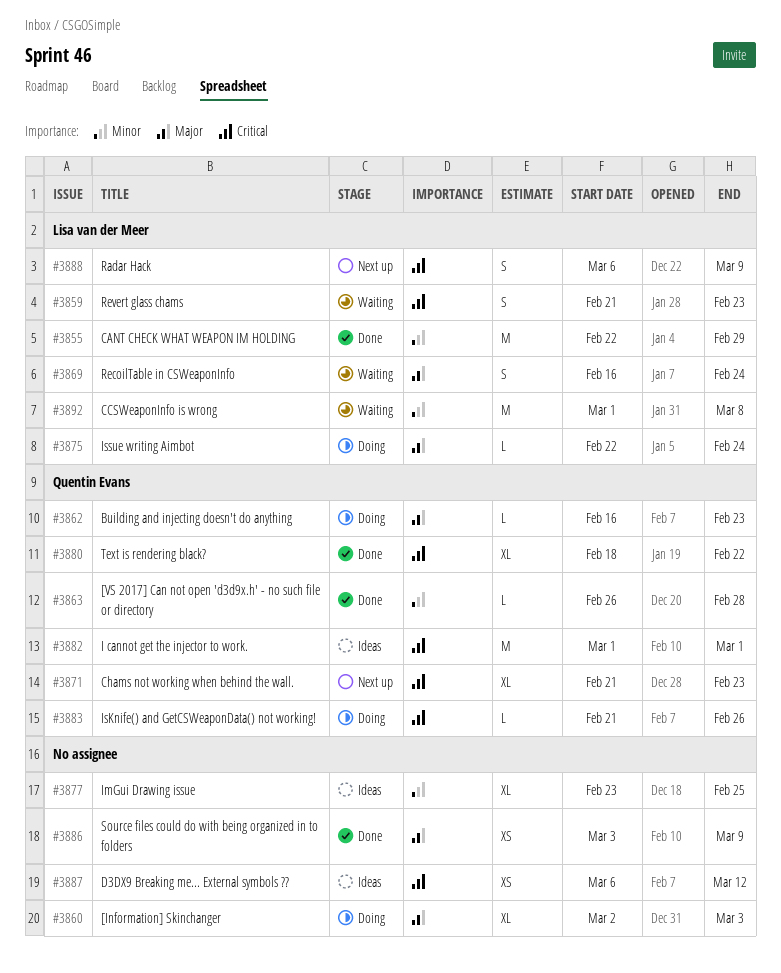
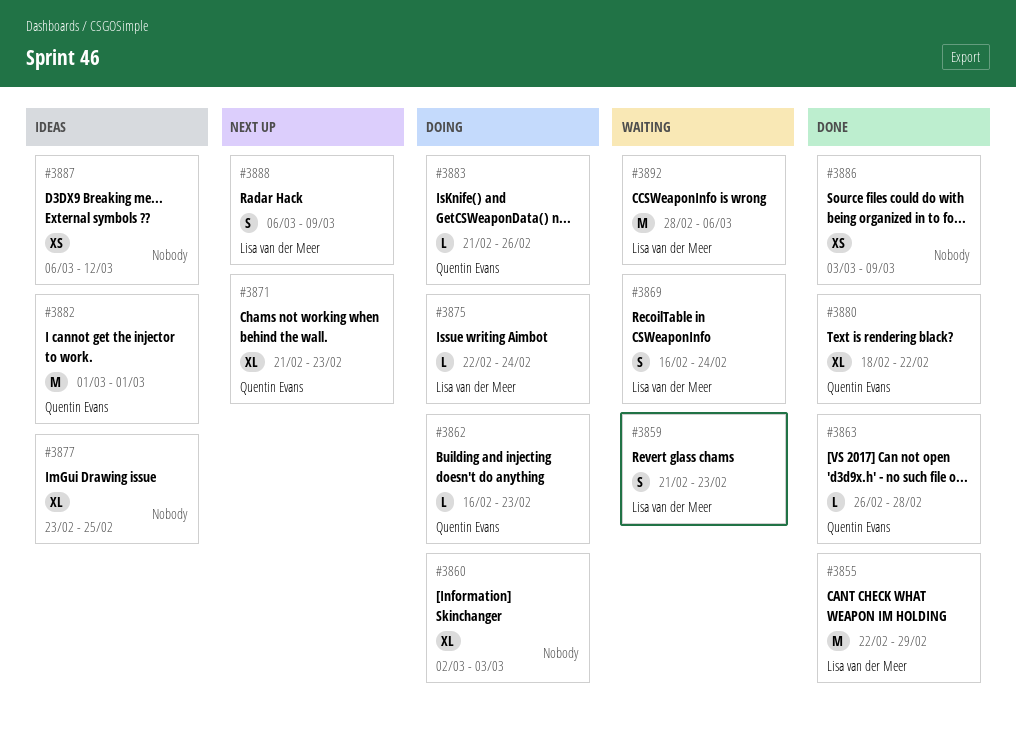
#3892, start: Mar 1 -> Feb 28
#3892, due: Mar 8 -> Mar 6

